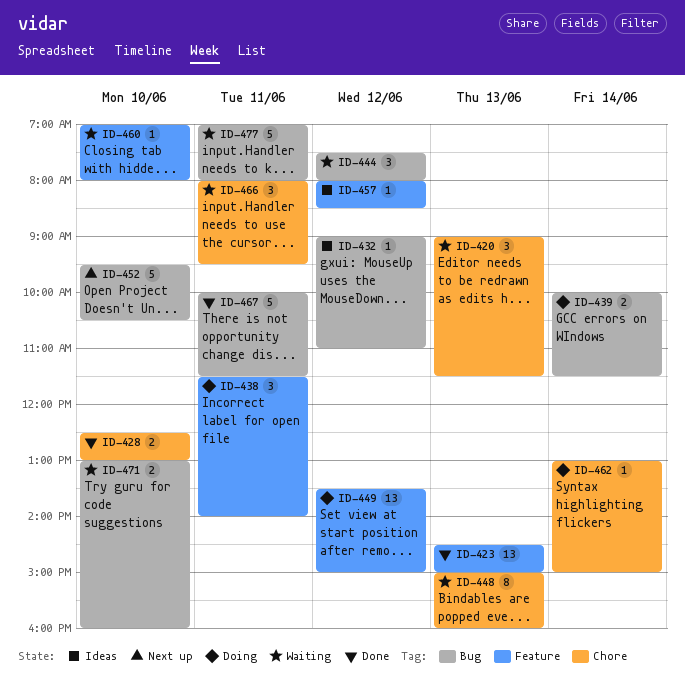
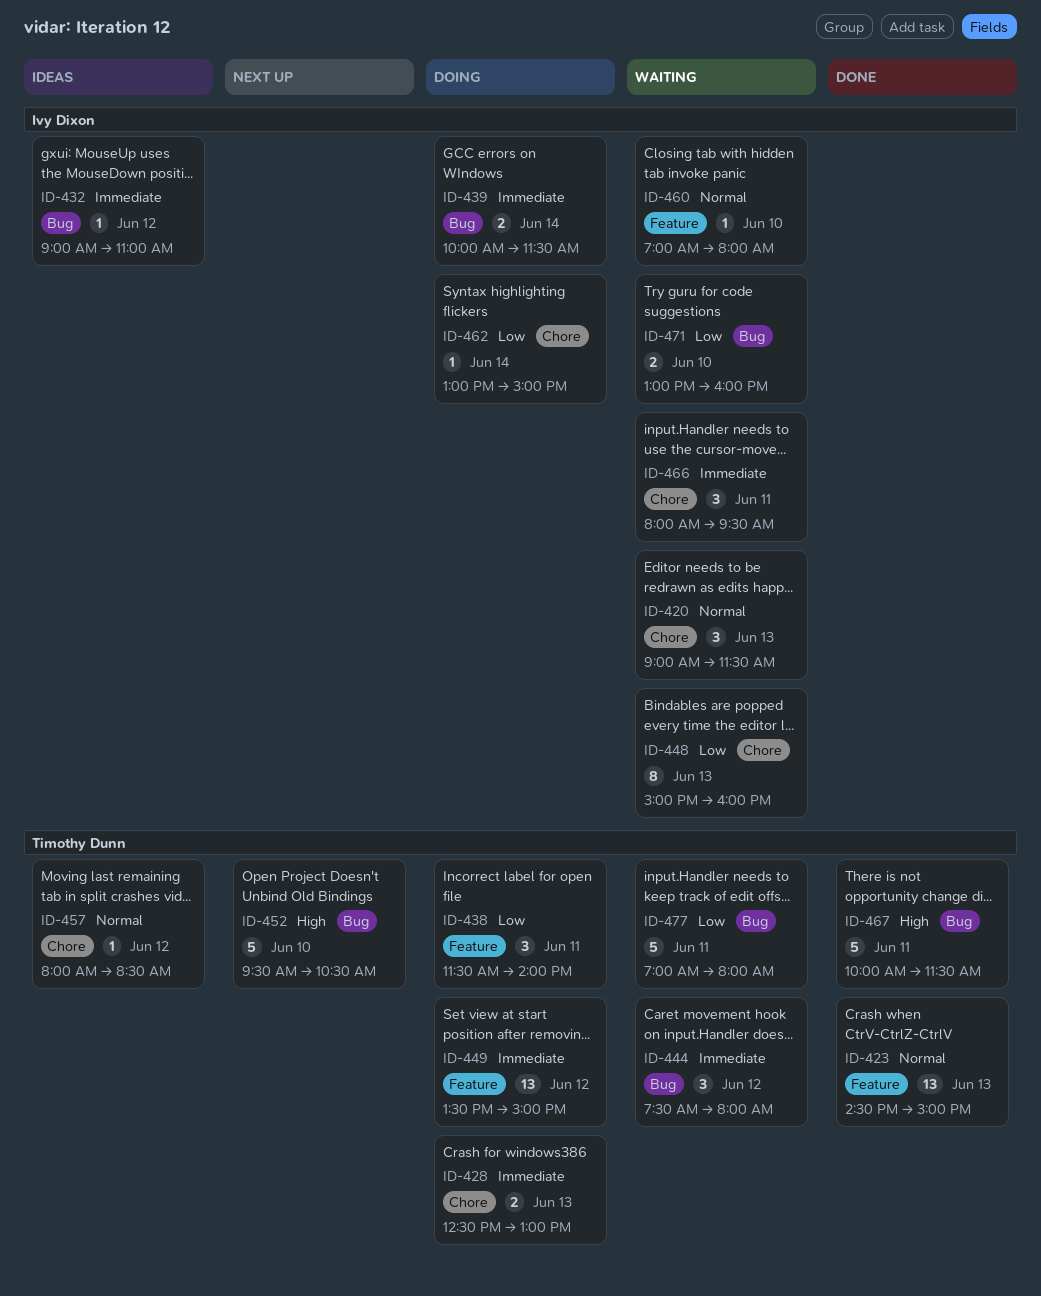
ID-428, status: Done -> Doing
ID-428, day: Jun 10 -> Jun 13
ID-457, label: Feature -> Chore

